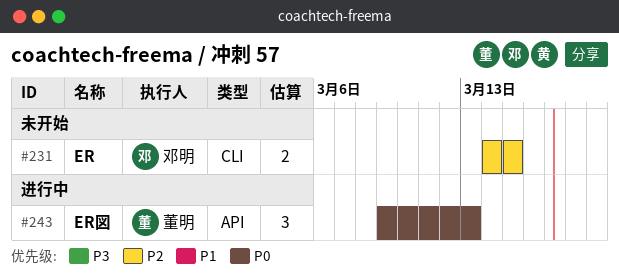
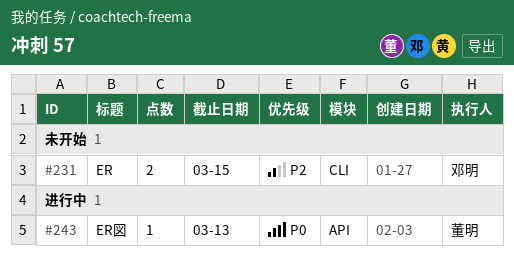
#243, estimate: 3 -> 1

